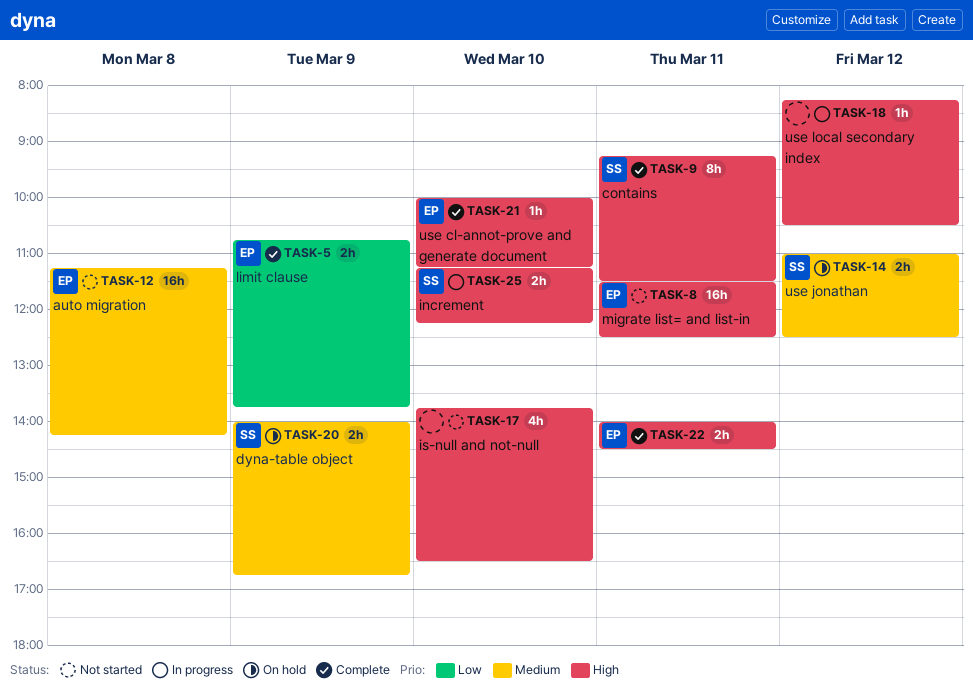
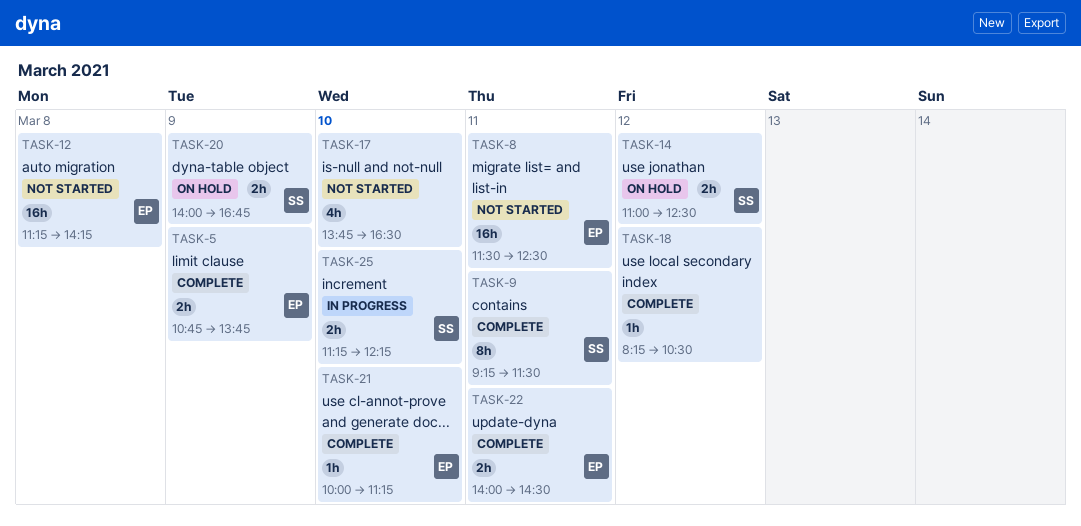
TASK-18, status: In progress -> Complete

